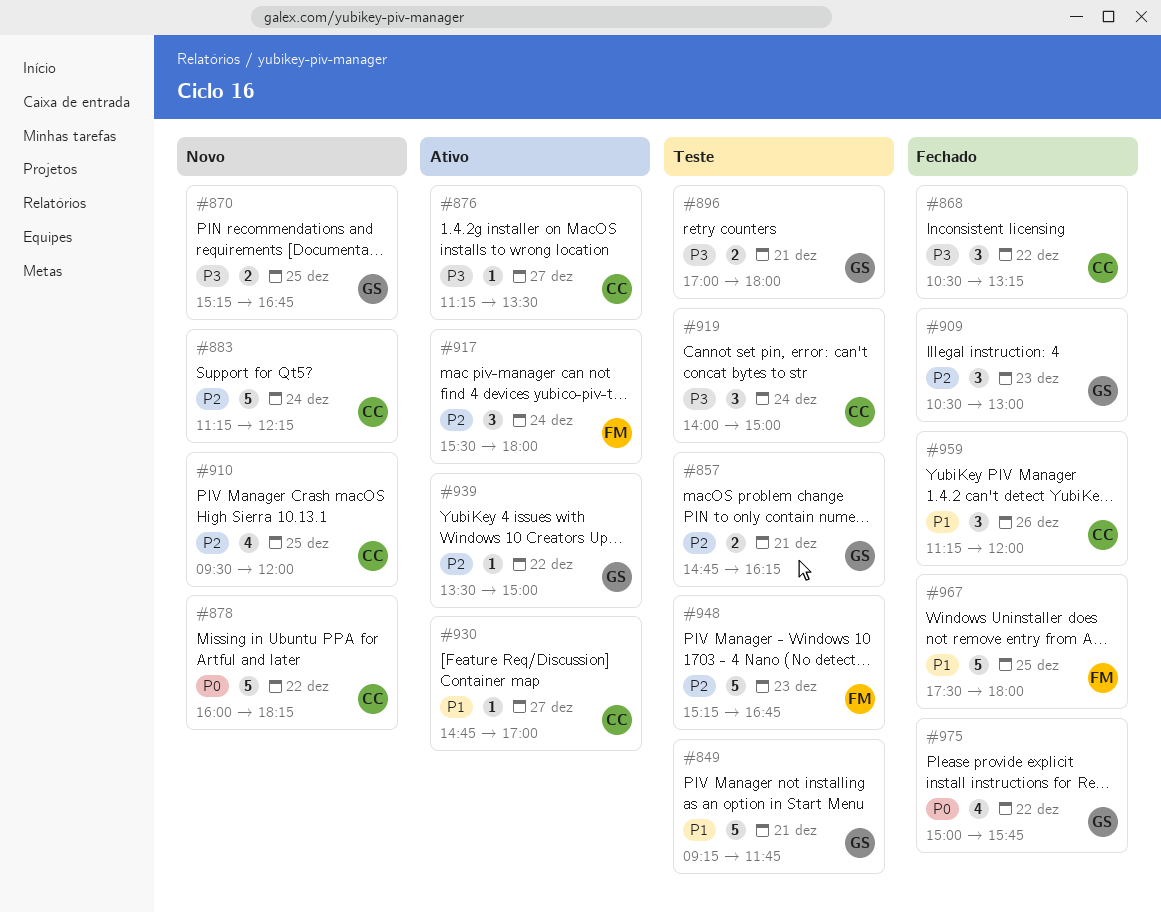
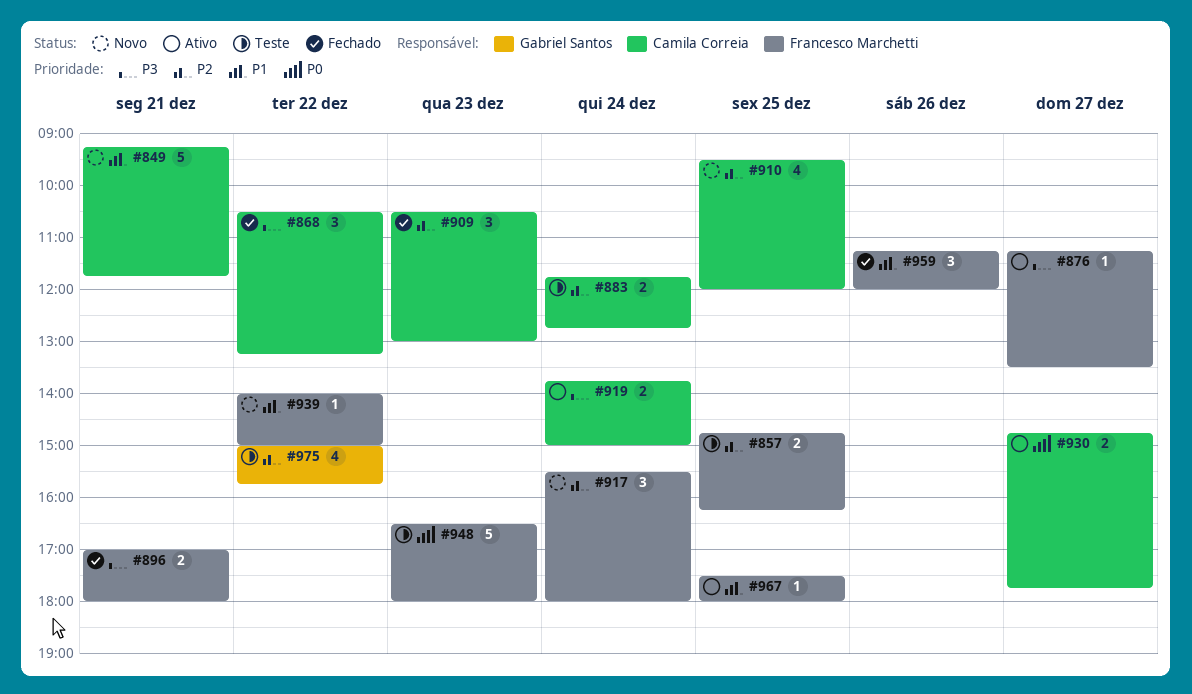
#849, status: Teste -> Novo
#849, owner: Gabriel Santos -> Camila Correia
#857, owner: Gabriel Santos -> Francesco Marchetti
#857, day: Dec 21 -> Dec 25
#870: present -> none
#876, owner: Camila Correia -> Francesco Marchetti
#878: present -> none
#883, status: Novo -> Teste
#883, estimate: 5 -> 2
#883, begins: 11:15 -> 11:45
#883, ends: 12:15 -> 12:45
#896, status: Teste -> Fechado
#896, owner: Gabriel Santos -> Francesco Marchetti
#909, owner: Gabriel Santos -> Camila Correia
#917, status: Ativo -> Novo
#919, status: Teste -> Ativo
#919, estimate: 3 -> 2
#919, begins: 14:00 -> 13:45
#930, priority: P1 -> P0
#930, estimate: 1 -> 2
#930, ends: 17:00 -> 17:45
#939, status: Ativo -> Novo
#939, owner: Gabriel Santos -> Francesco Marchetti
#939, priority: P2 -> P1
#939, begins: 13:30 -> 14:00
#948, priority: P2 -> P0
#948, begins: 15:15 -> 16:30
#948, ends: 16:45 -> 18:00
#959, owner: Camila Correia -> Francesco Marchetti
#967, status: Fechado -> Ativo
#967, estimate: 5 -> 1
#975, status: Fechado -> Teste
#975, priority: P0 -> P2

